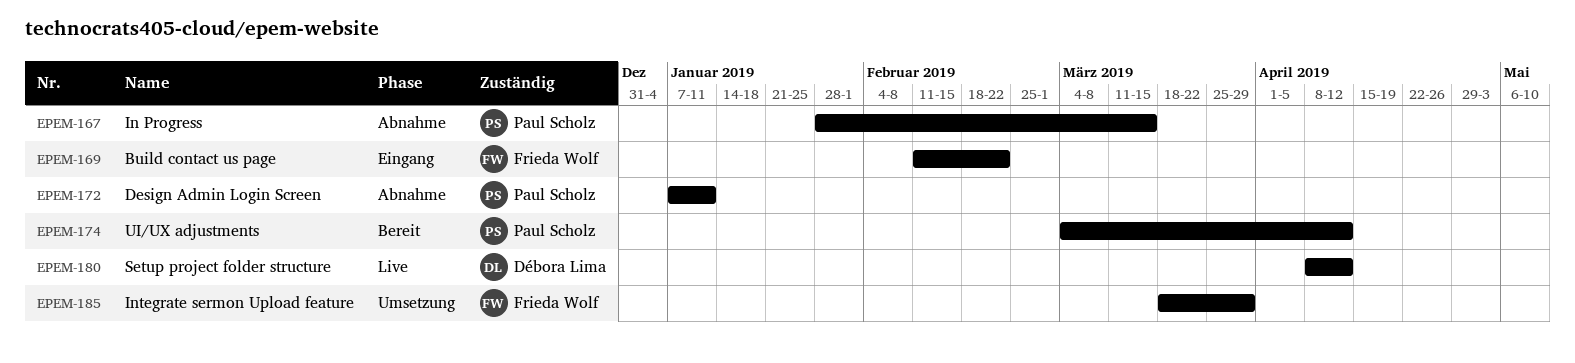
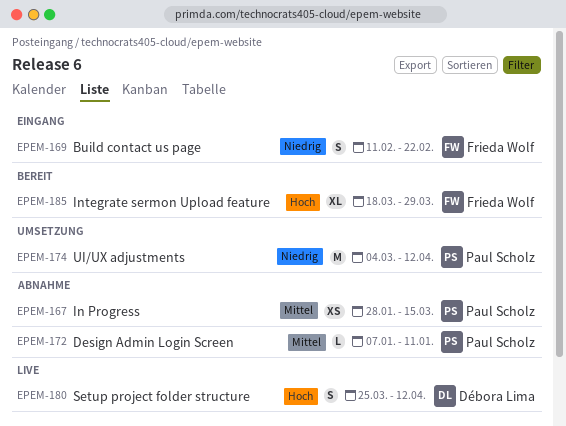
EPEM-174, status: Bereit -> Umsetzung
EPEM-180, start: Apr 8 -> Mar 25
EPEM-185, status: Umsetzung -> Bereit

